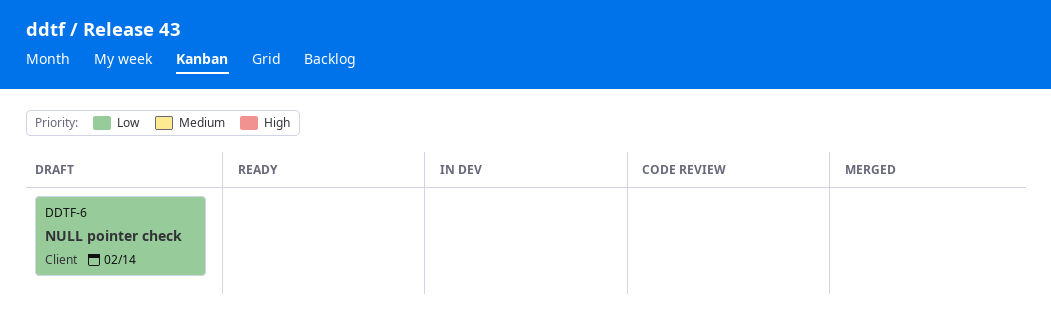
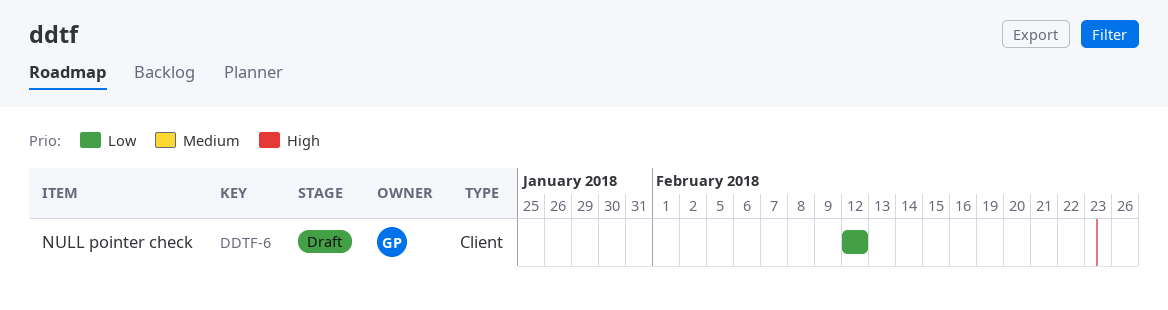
DDTF-6, due: Feb 14 -> Feb 12

